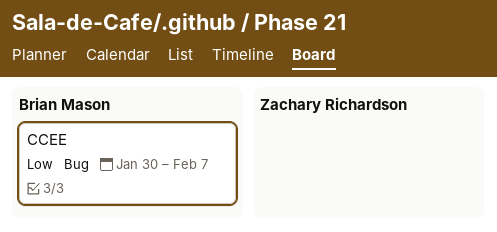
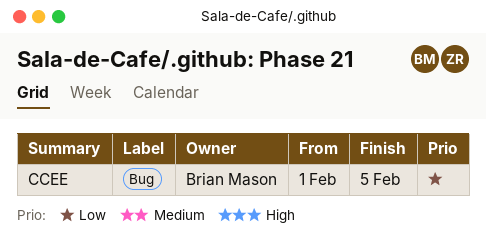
CCEE, start: Jan 30 -> Feb 1
CCEE, due: Feb 7 -> Feb 5

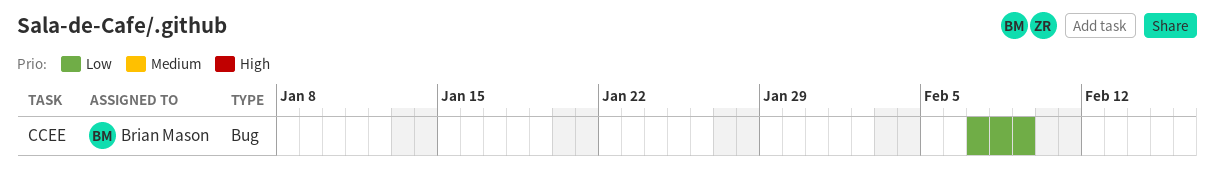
CCEE, start: Feb 1 -> Feb 7
CCEE, due: Feb 5 -> Feb 9

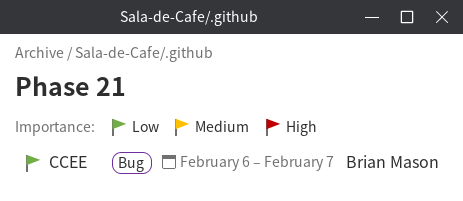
CCEE, start: Feb 7 -> Feb 6
CCEE, due: Feb 9 -> Feb 7

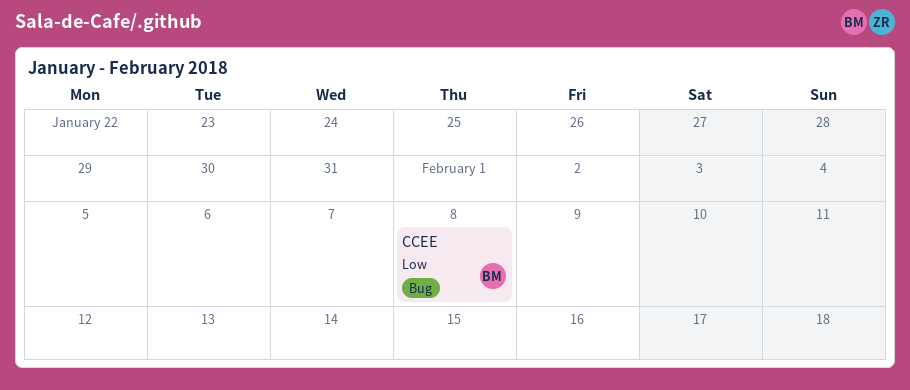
CCEE, due: Feb 7 -> Feb 8

